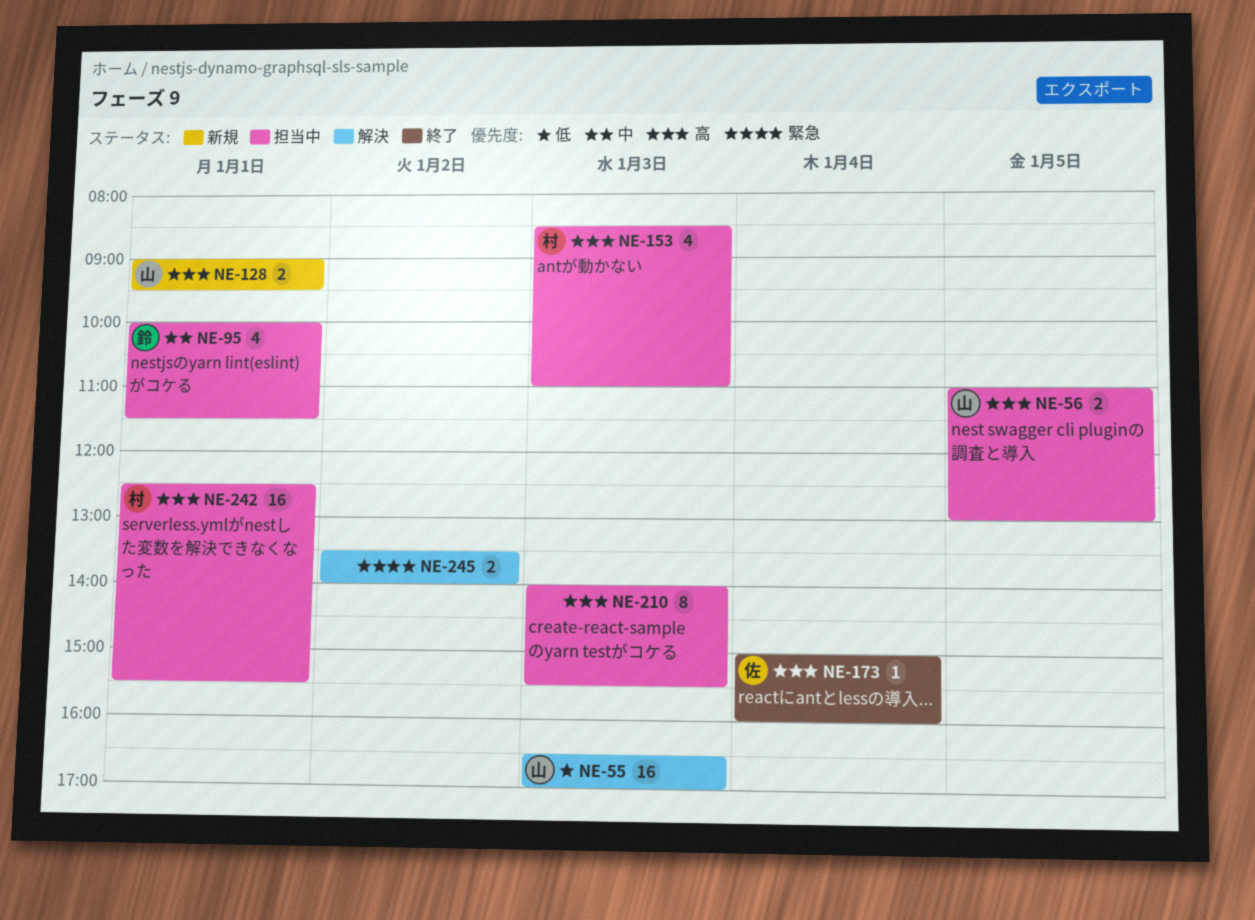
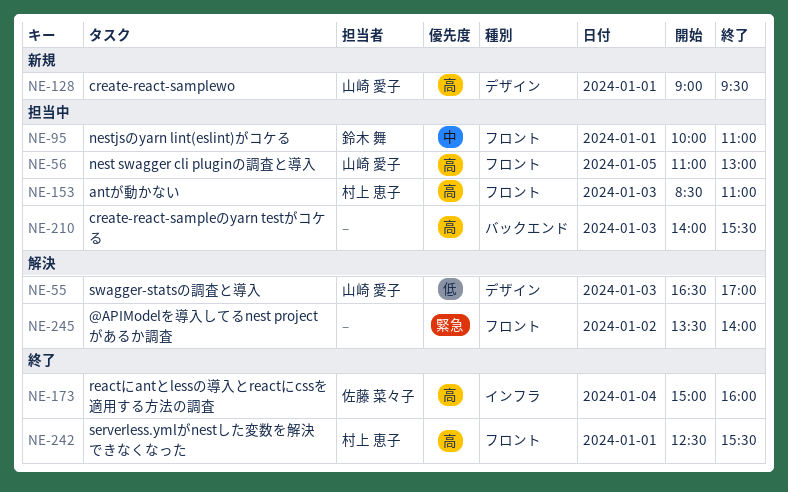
NE-95, ends: 11:30 -> 11:00
NE-242, status: 担当中 -> 終了

